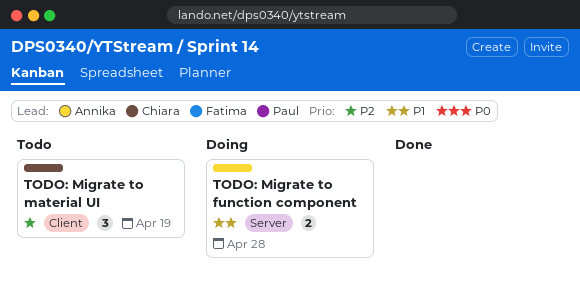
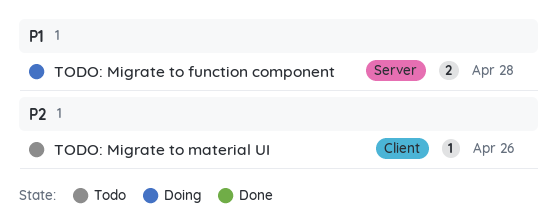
TODO: Migrate to material UI, estimate: 3 -> 1
TODO: Migrate to material UI, due: Apr 19 -> Apr 26

